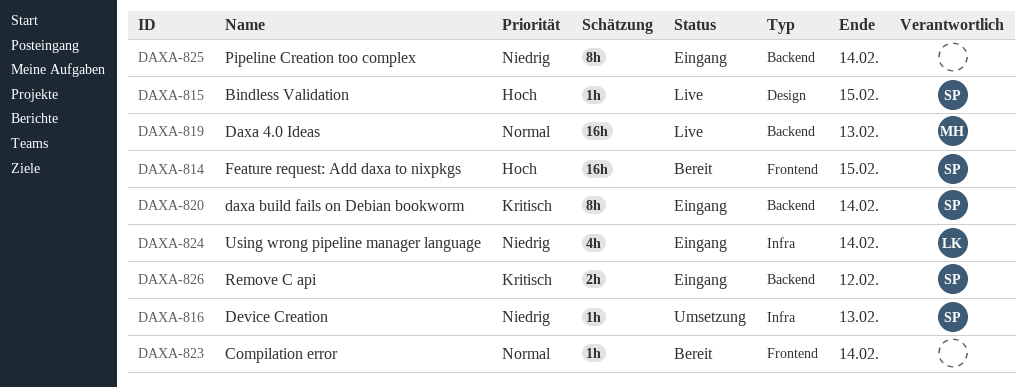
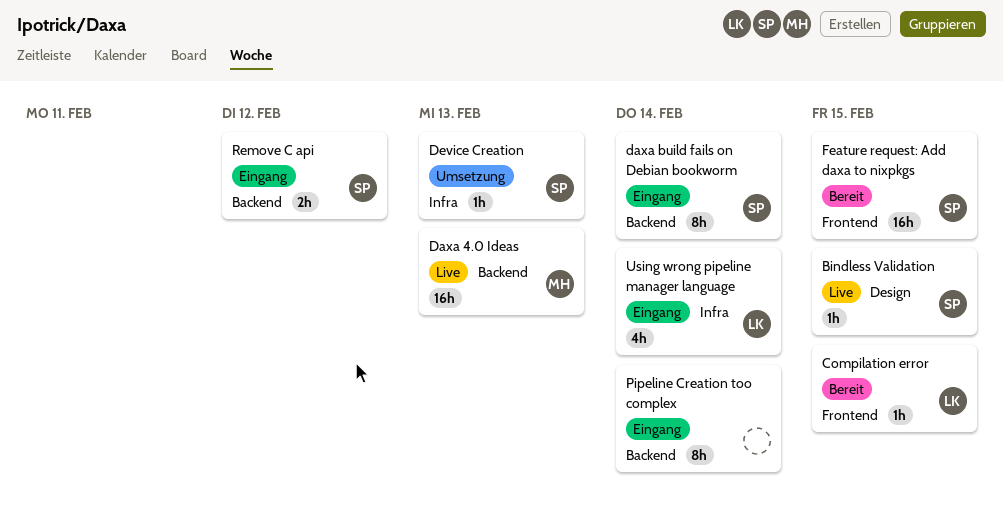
Compilation error, owner: none -> LK
Compilation error, due: Feb 14 -> Feb 15

